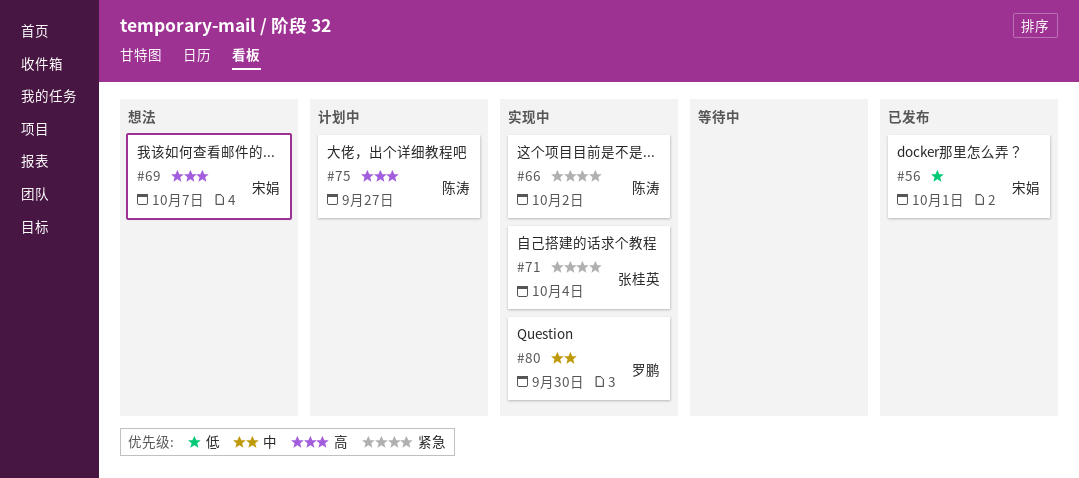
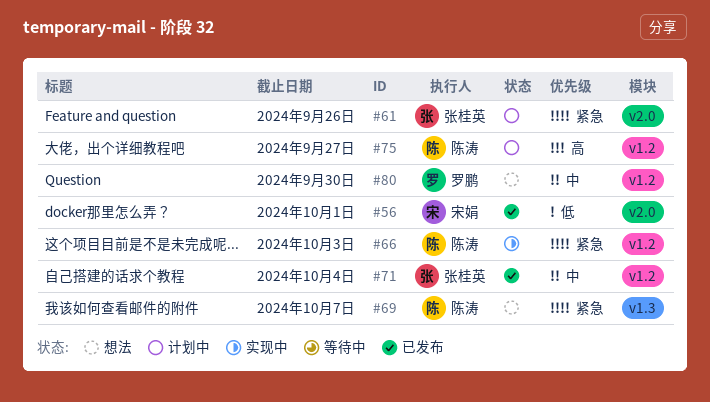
#61: none -> present
#66, due: Oct 2 -> Oct 3
#69, owner: 宋娟 -> 陈涛
#69, priority: 高 -> 紧急
#71, status: 实现中 -> 已发布
#71, priority: 紧急 -> 中
#80, status: 实现中 -> 想法

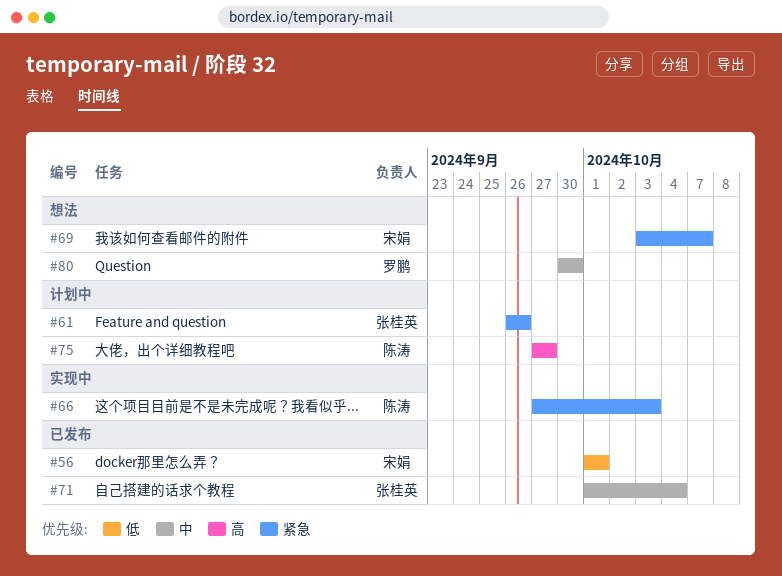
#69, owner: 陈涛 -> 宋娟

